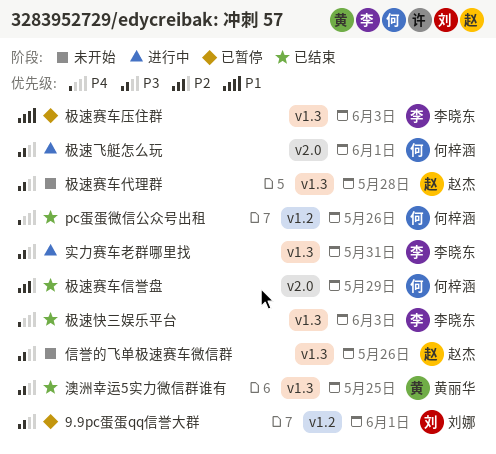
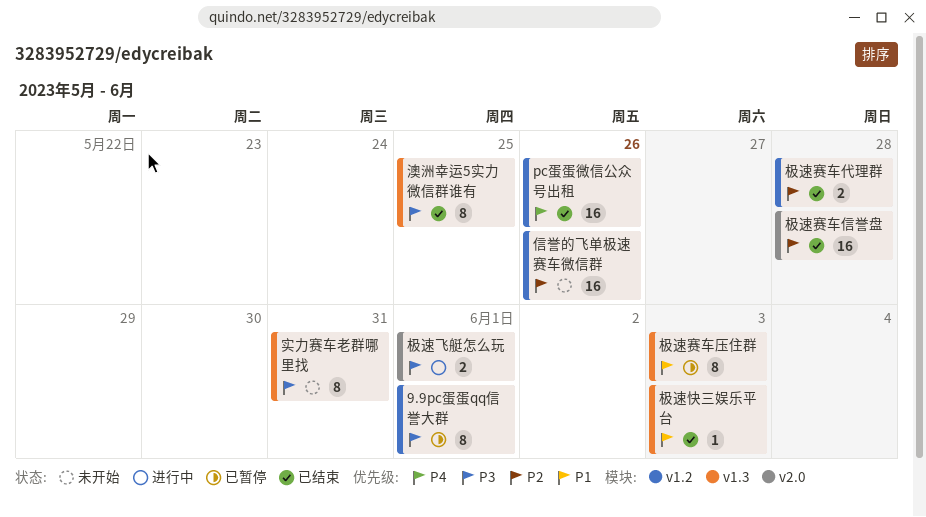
信誉的飞单极速赛车微信群, priority: P3 -> P2
信誉的飞单极速赛车微信群, label: v1.3 -> v1.2
实力赛车老群哪里找, status: 进行中 -> 未开始
极速快三娱乐平台, priority: P4 -> P1
极速赛车代理群, status: 未开始 -> 已结束
极速赛车代理群, priority: P3 -> P2
极速赛车代理群, label: v1.3 -> v1.2
极速赛车信誉盘, due: May 29 -> May 28

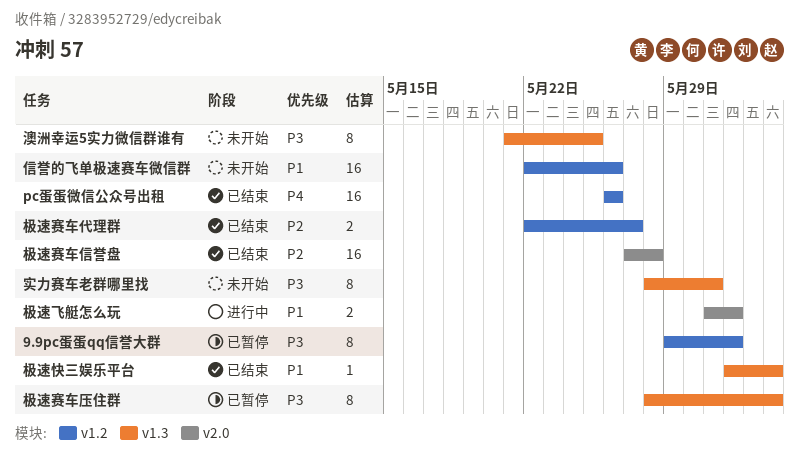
信誉的飞单极速赛车微信群, priority: P2 -> P1
极速赛车代理群, due: May 28 -> May 27
极速赛车压住群, priority: P1 -> P3
极速飞艇怎么玩, priority: P3 -> P1
澳洲幸运5实力微信群谁有, status: 已结束 -> 未开始

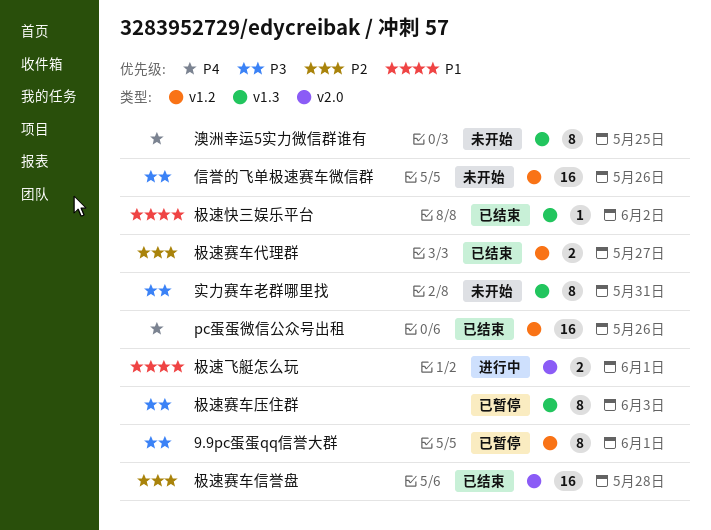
信誉的飞单极速赛车微信群, priority: P1 -> P3
极速快三娱乐平台, due: Jun 3 -> Jun 2
澳洲幸运5实力微信群谁有, priority: P3 -> P4

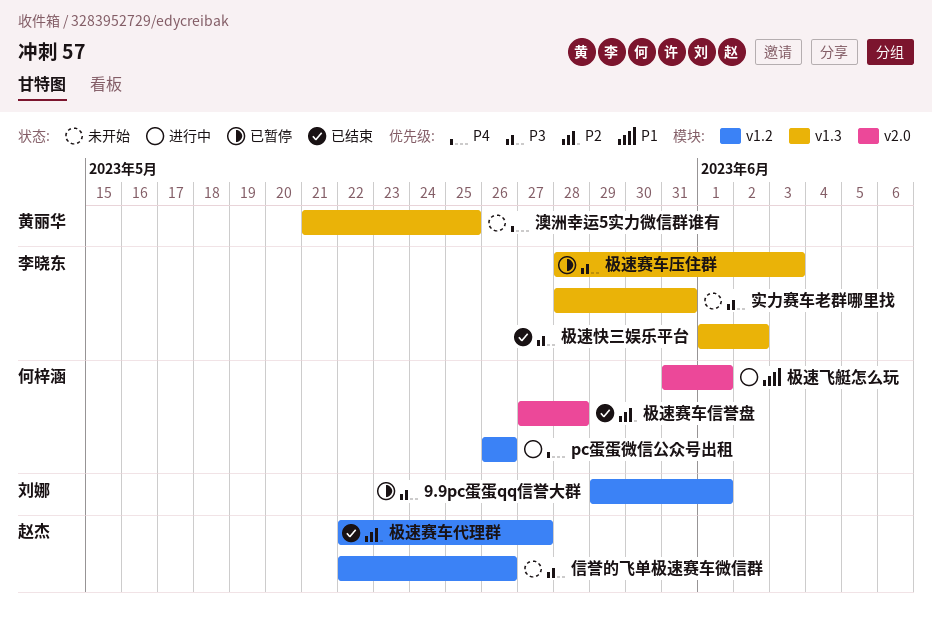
pc蛋蛋微信公众号出租, status: 已结束 -> 进行中
极速快三娱乐平台, priority: P1 -> P3

